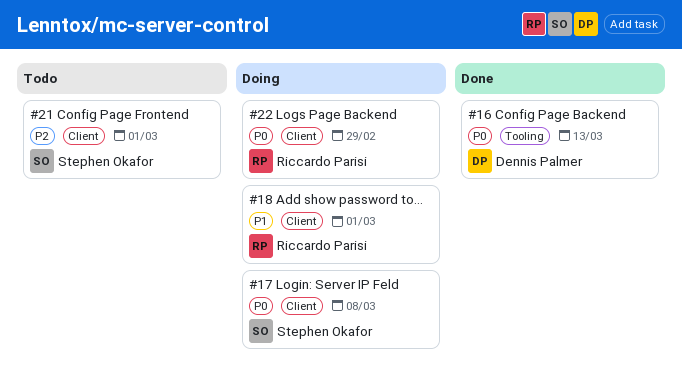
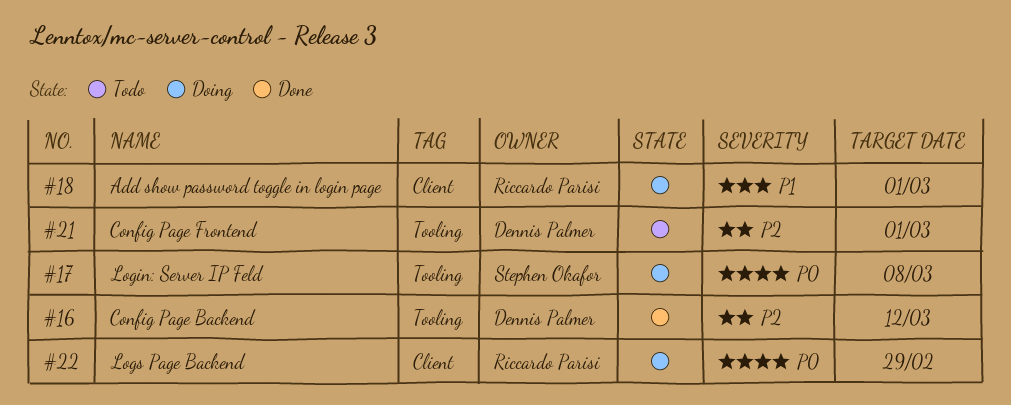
#16, priority: P0 -> P2
#16, due: Mar 13 -> Mar 12
#17, label: Client -> Tooling
#21, owner: Stephen Okafor -> Dennis Palmer
#21, label: Client -> Tooling

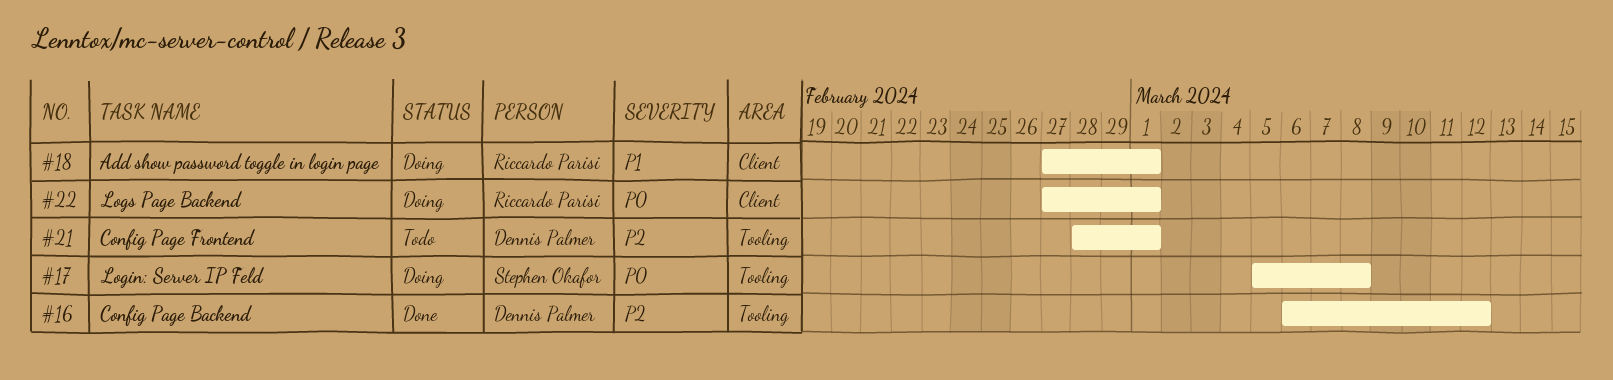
#22, due: Feb 29 -> Mar 1

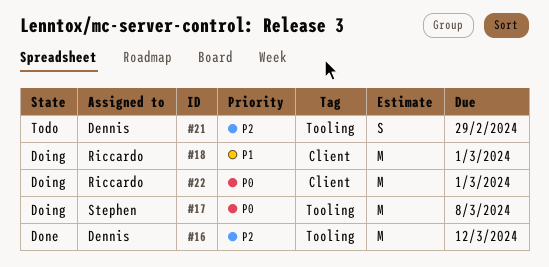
#21, due: Mar 1 -> Feb 29

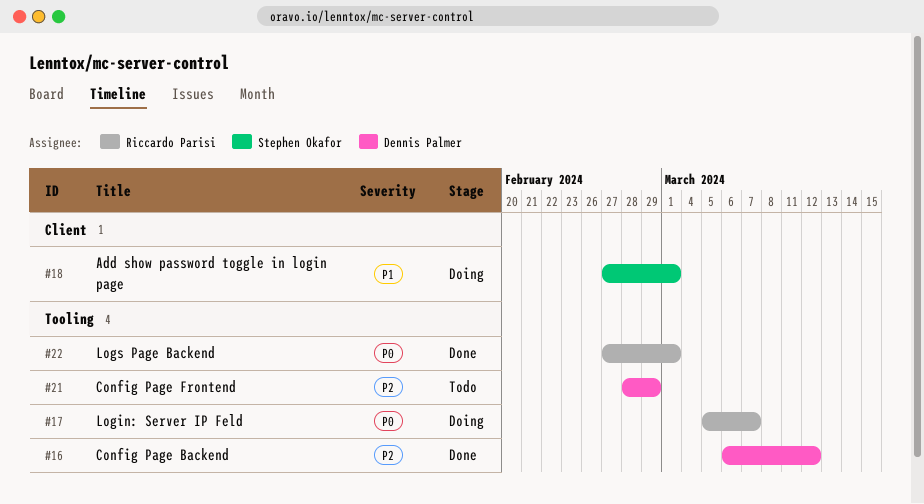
#17, owner: Stephen Okafor -> Riccardo Parisi
#17, due: Mar 8 -> Mar 7
#18, owner: Riccardo Parisi -> Stephen Okafor
#22, status: Doing -> Done
#22, label: Client -> Tooling

